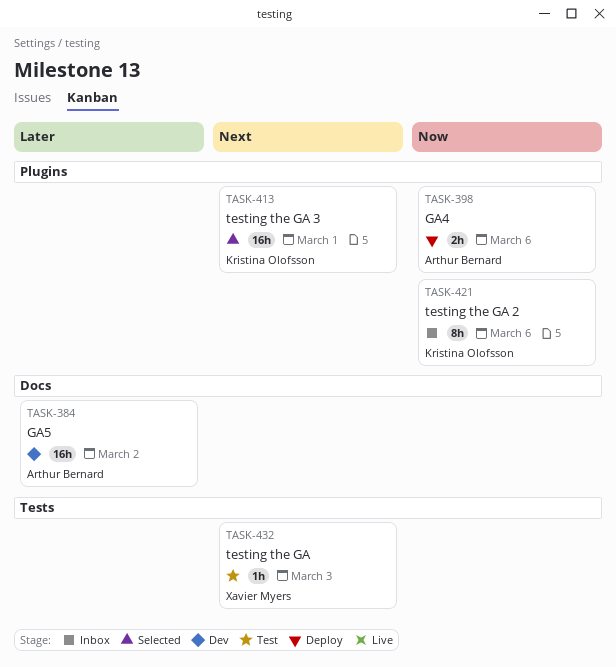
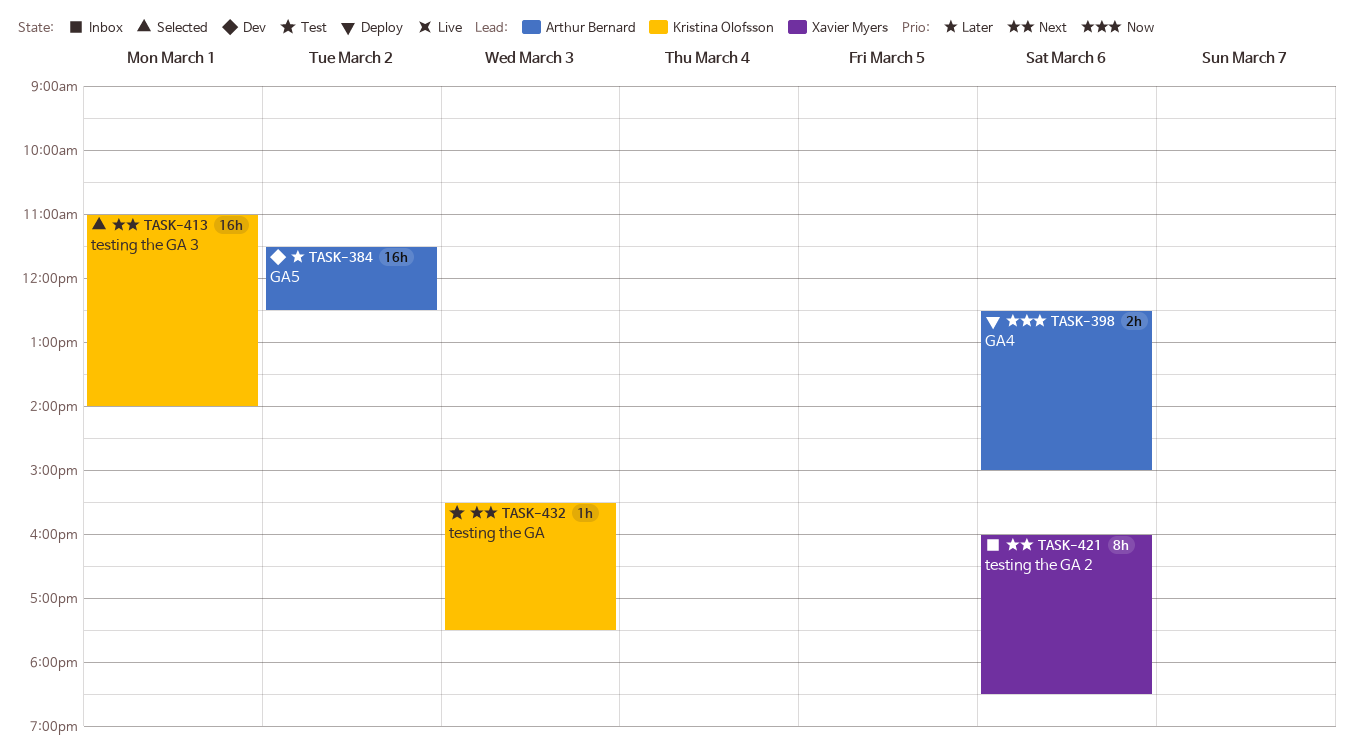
TASK-421, owner: Kristina Olofsson -> Xavier Myers
TASK-421, priority: Now -> Next
TASK-432, owner: Xavier Myers -> Kristina Olofsson

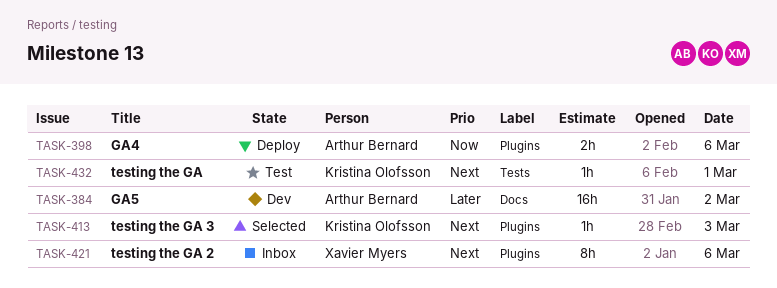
TASK-413, estimate: 16h -> 1h
TASK-413, day: Mar 1 -> Mar 3
TASK-432, day: Mar 3 -> Mar 1

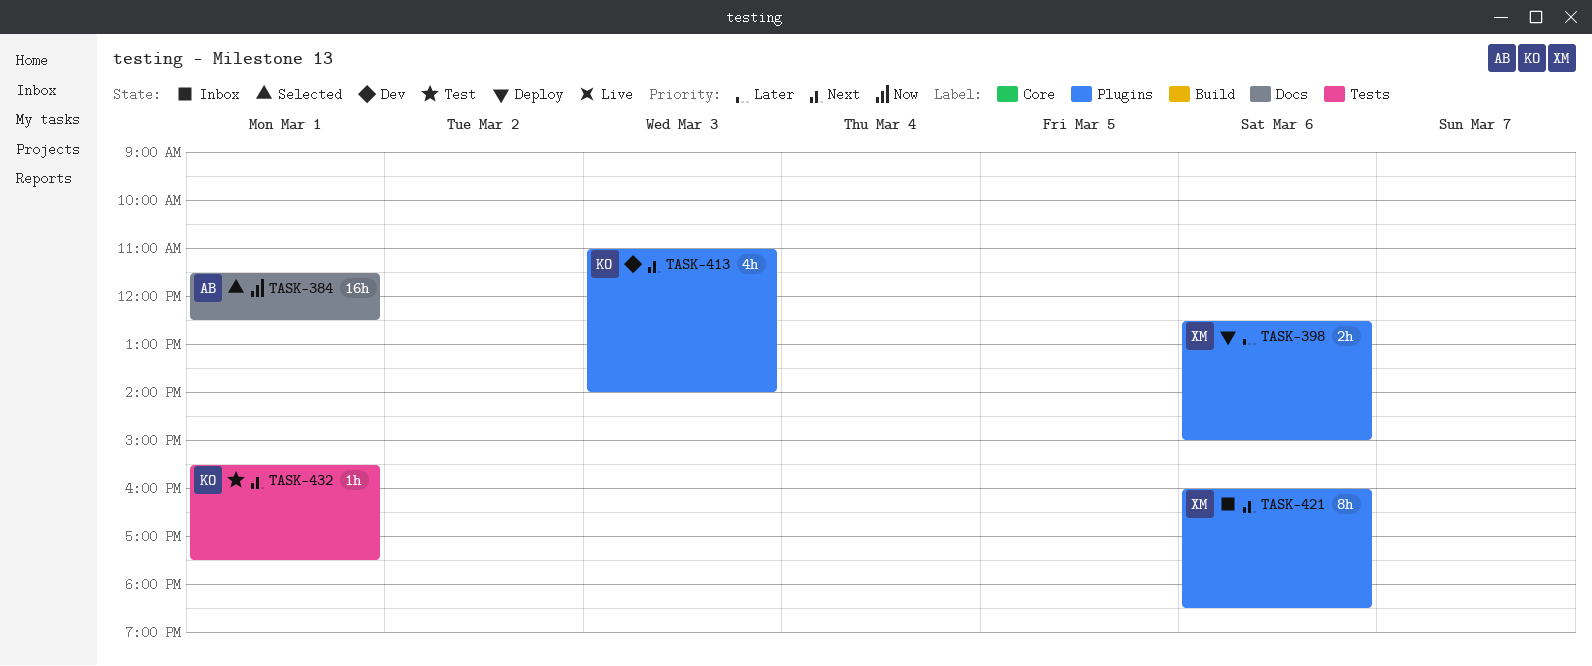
TASK-384, status: Dev -> Selected
TASK-384, priority: Later -> Now
TASK-384, day: Mar 2 -> Mar 1
TASK-398, owner: Arthur Bernard -> Xavier Myers
TASK-398, priority: Now -> Later
TASK-413, status: Selected -> Dev
TASK-413, estimate: 1h -> 4h

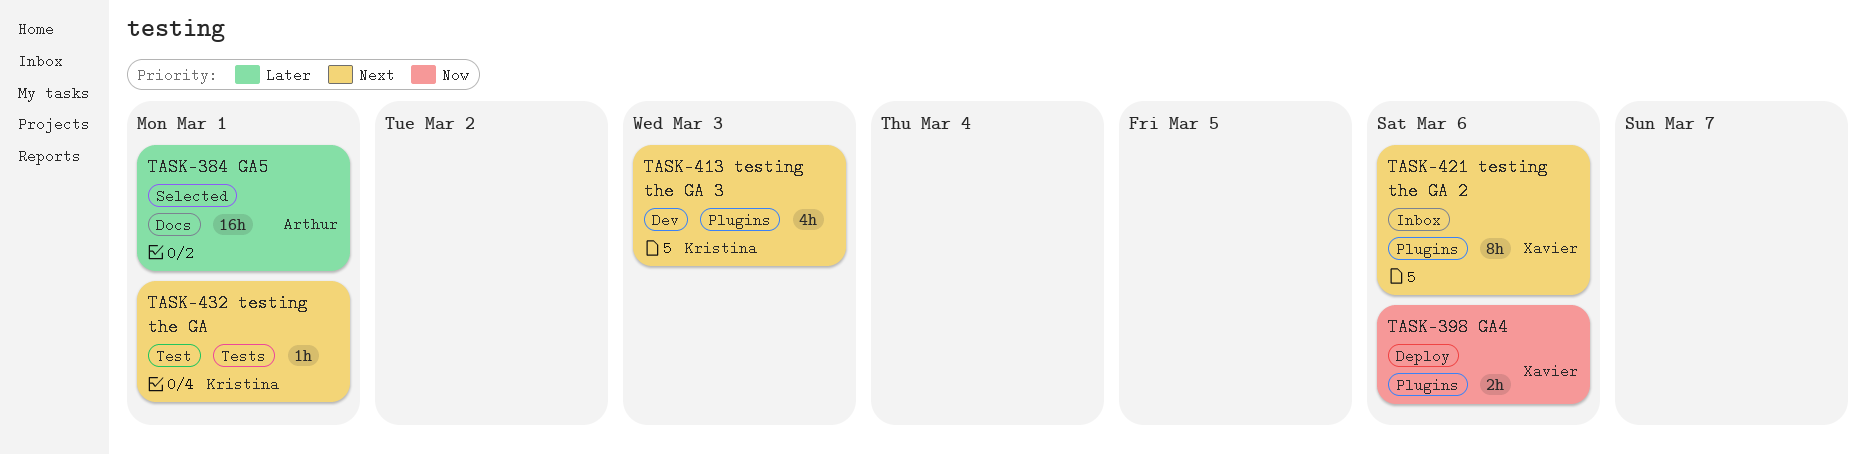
TASK-384, priority: Now -> Later
TASK-398, priority: Later -> Now

